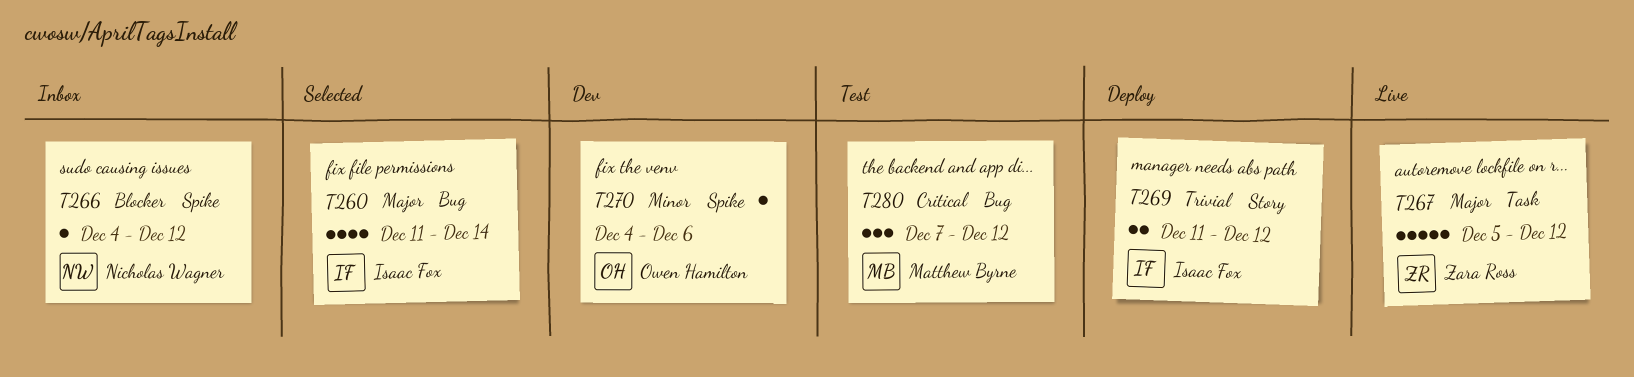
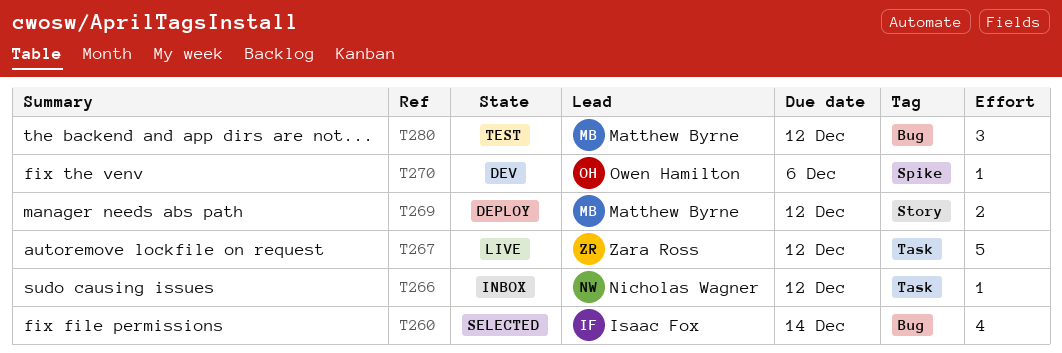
T266, label: Spike -> Task
T269, owner: Isaac Fox -> Matthew Byrne

